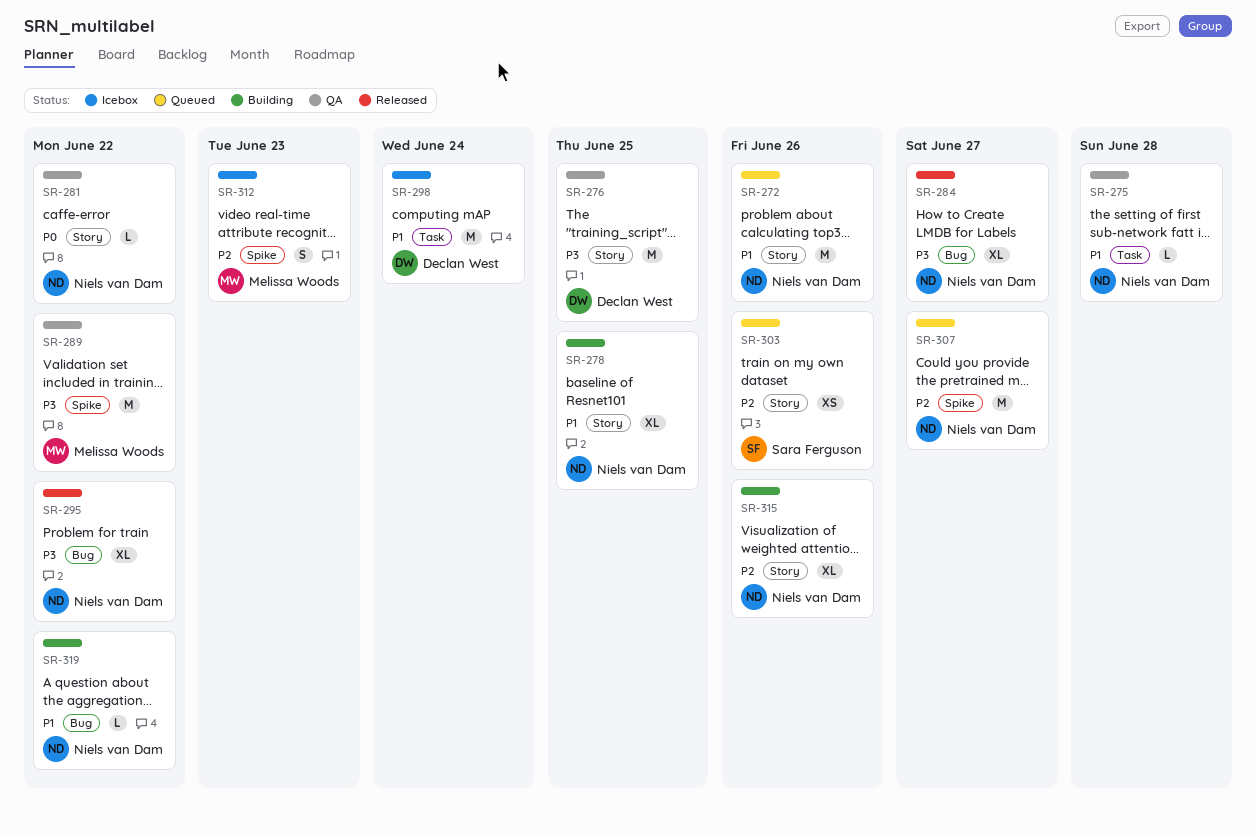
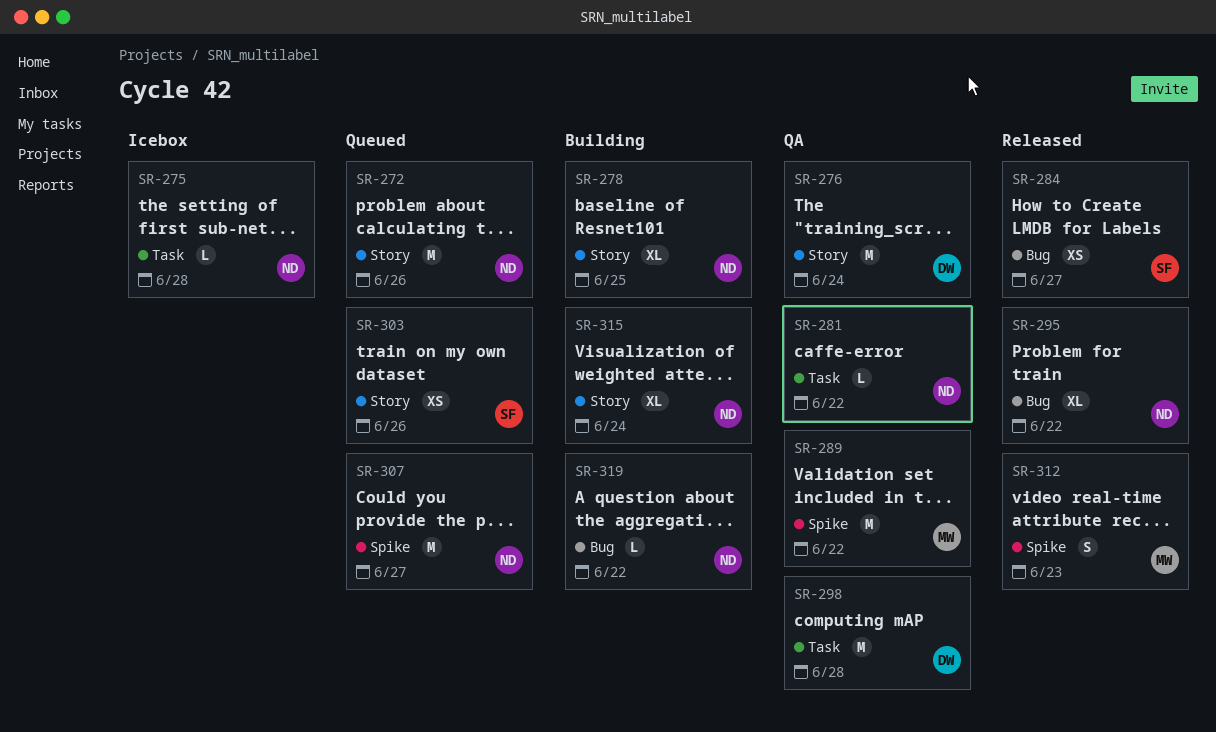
SR-275, status: QA -> Icebox
SR-276, due: Jun 25 -> Jun 24
SR-281, label: Story -> Task
SR-284, owner: Niels van Dam -> Sara Ferguson
SR-284, estimate: XL -> XS
SR-298, status: Icebox -> QA
SR-298, due: Jun 24 -> Jun 28
SR-312, status: Icebox -> Released
SR-315, due: Jun 26 -> Jun 24

